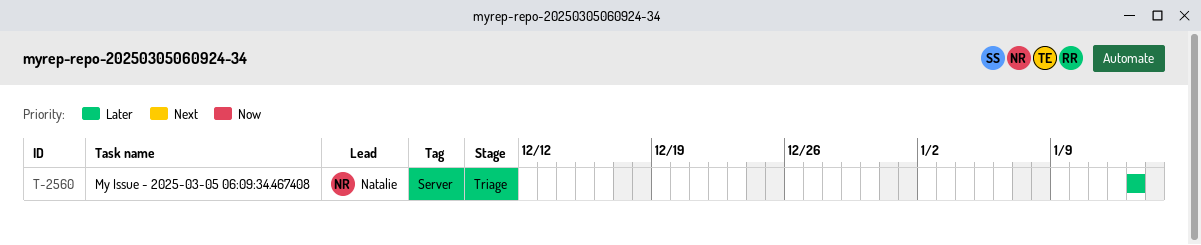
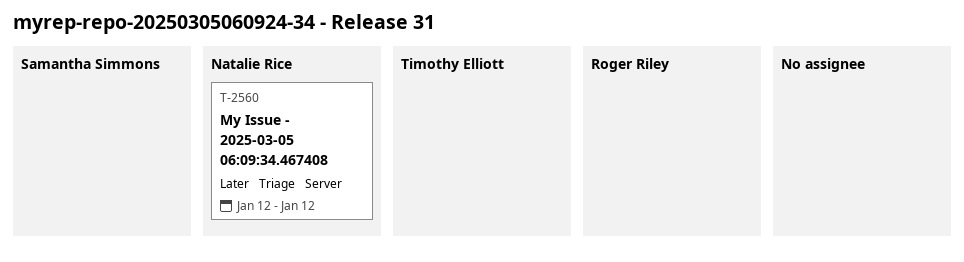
T-2560, start: Jan 13 -> Jan 12
T-2560, due: Jan 13 -> Jan 12

